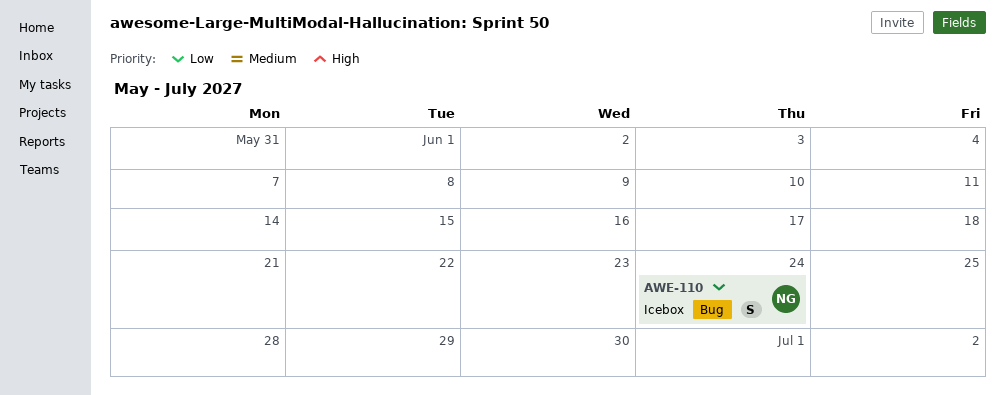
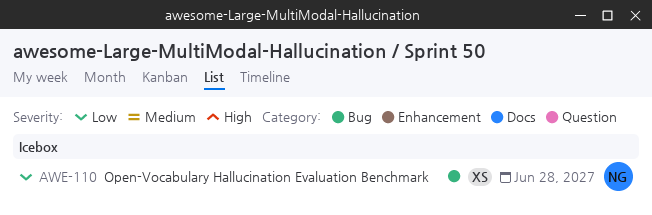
AWE-110, estimate: S -> XS
AWE-110, due: Jun 24 -> Jun 28

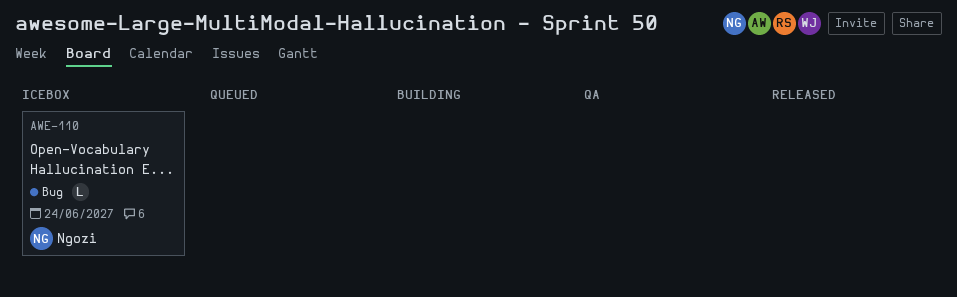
AWE-110, estimate: XS -> L
AWE-110, due: Jun 28 -> Jun 24

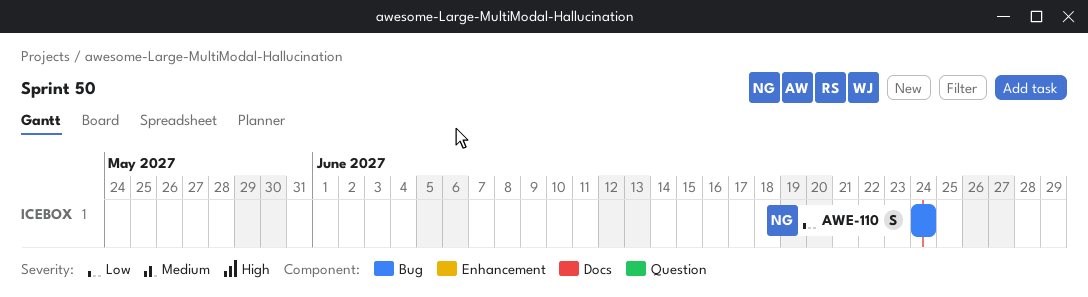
AWE-110, estimate: L -> S

